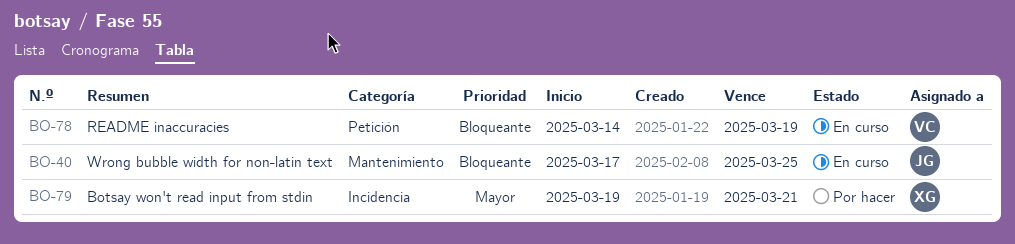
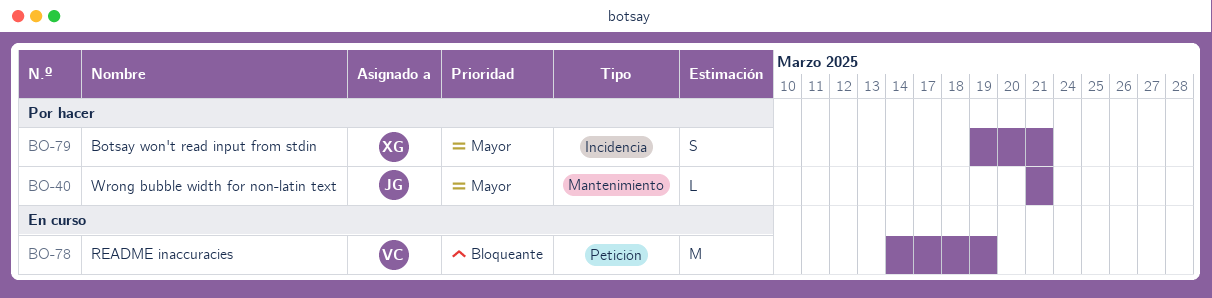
BO-40, status: En curso -> Por hacer
BO-40, priority: Bloqueante -> Mayor
BO-40, start: Mar 17 -> Mar 21
BO-40, due: Mar 25 -> Mar 21

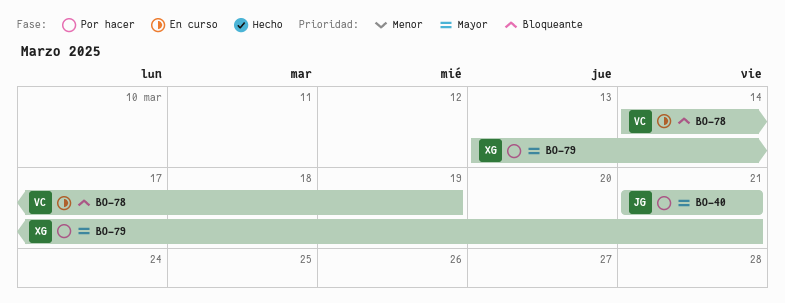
BO-79, start: Mar 19 -> Mar 13

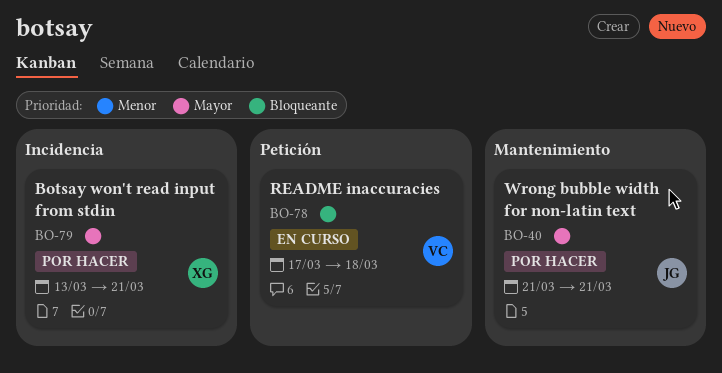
BO-78, start: Mar 14 -> Mar 17
BO-78, due: Mar 19 -> Mar 18

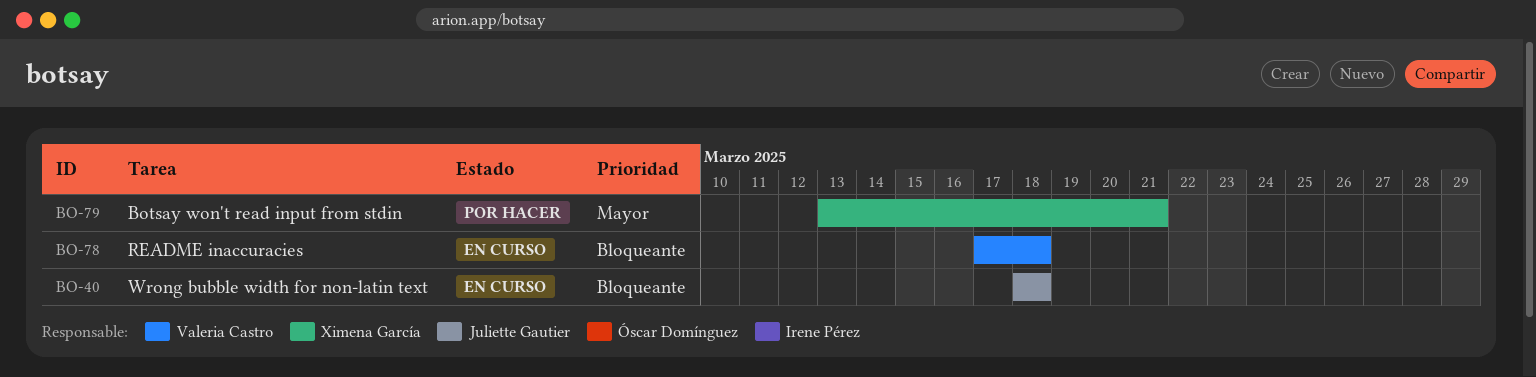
BO-40, status: Por hacer -> En curso
BO-40, priority: Mayor -> Bloqueante
BO-40, start: Mar 21 -> Mar 18
BO-40, due: Mar 21 -> Mar 18

